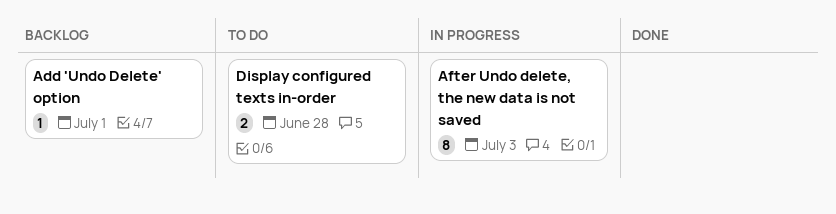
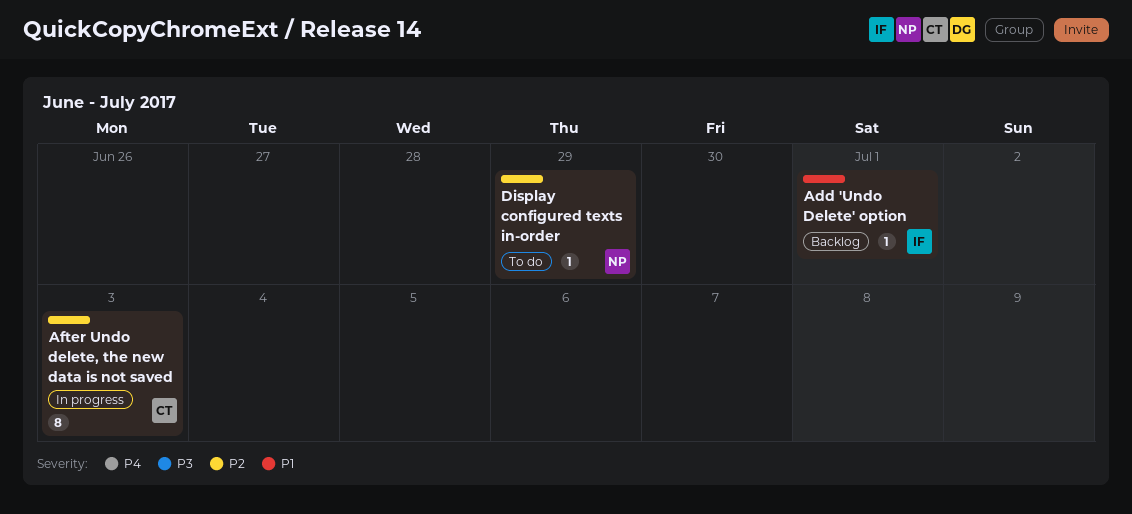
Display configured texts in-order, estimate: 2 -> 1
Display configured texts in-order, due: Jun 28 -> Jun 29

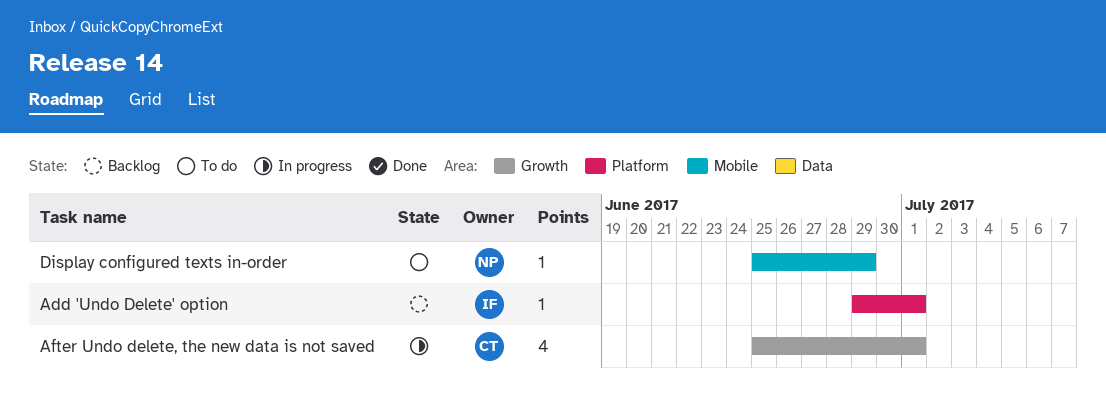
After Undo delete, the new data is not saved, estimate: 8 -> 4
After Undo delete, the new data is not saved, due: Jul 3 -> Jul 1

